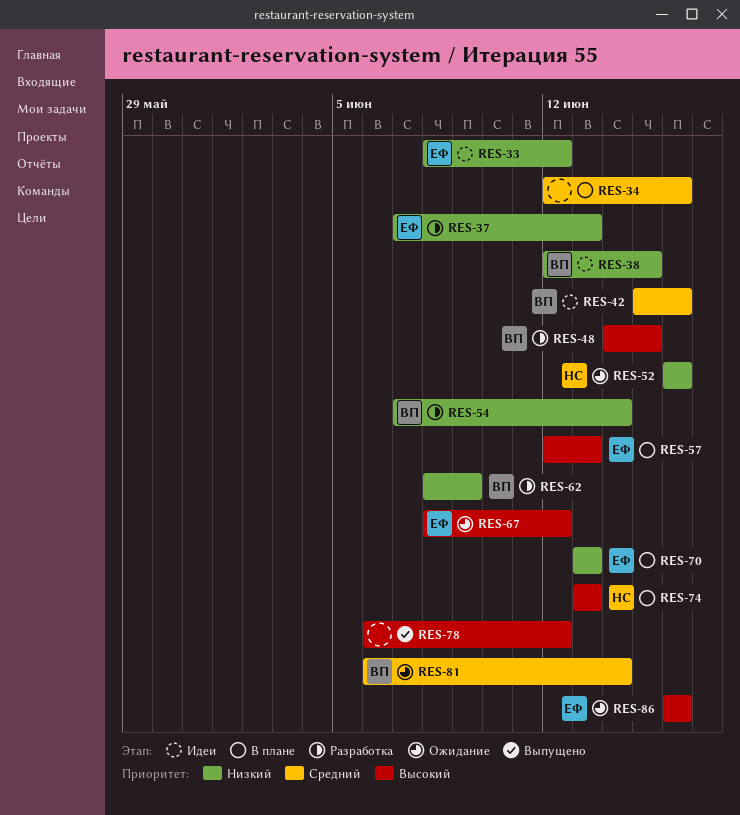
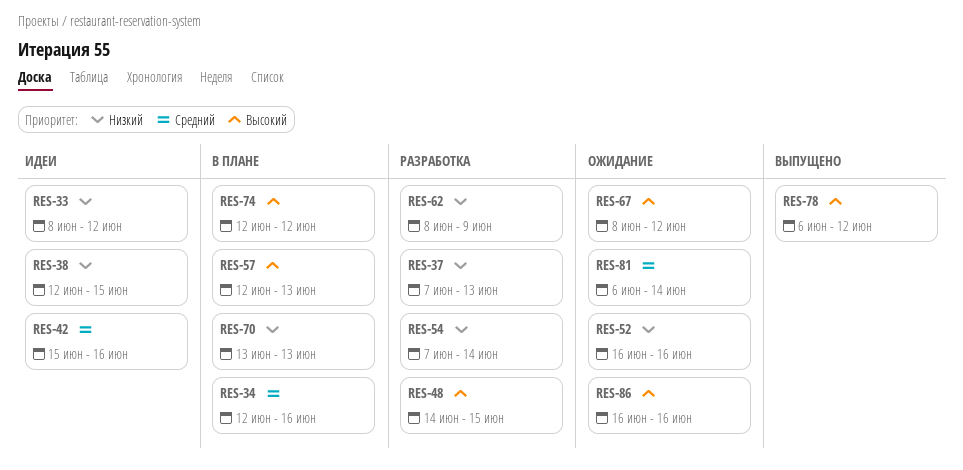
RES-74, start: Jun 13 -> Jun 12
RES-74, due: Jun 13 -> Jun 12

